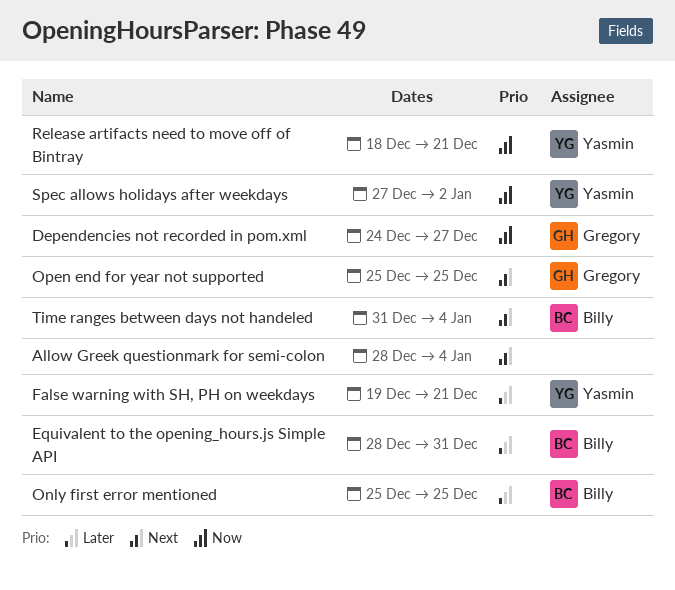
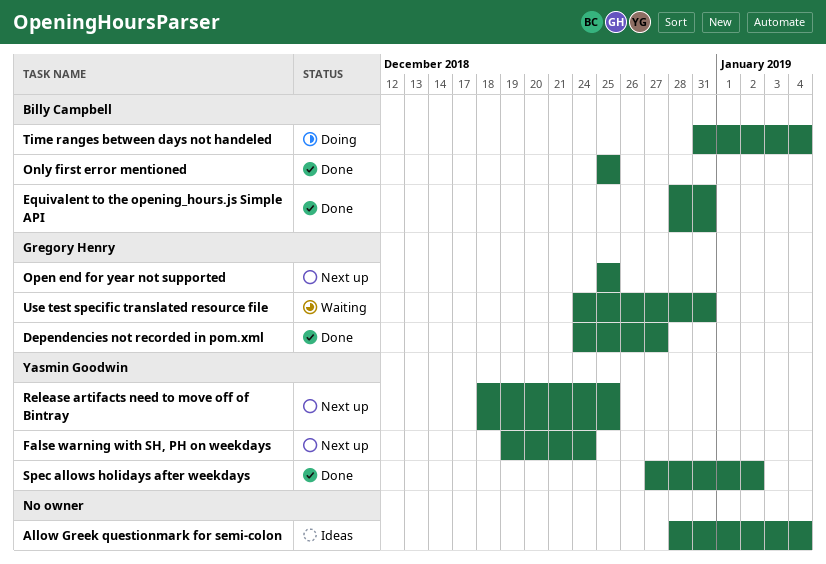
False warning with SH, PH on weekdays, due: Dec 21 -> Dec 24
Release artifacts need to move off of Bintray, due: Dec 21 -> Dec 25
Use test specific translated resource file: none -> present

